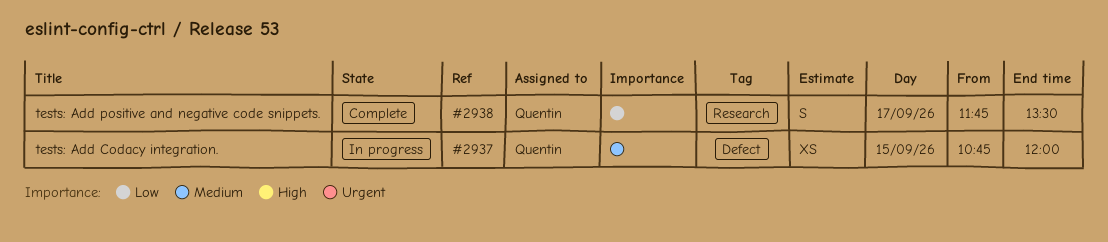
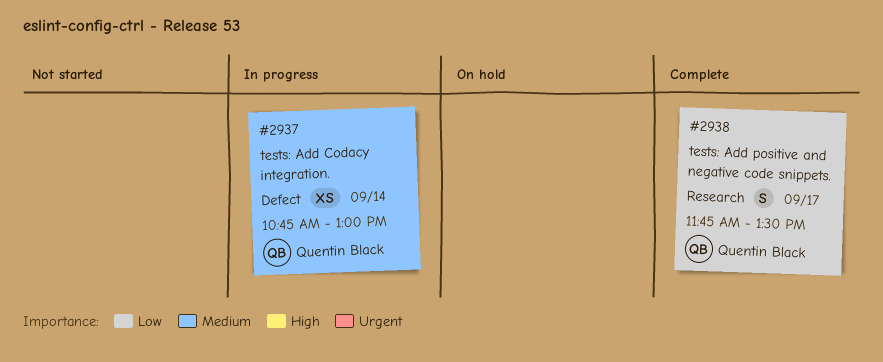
#2937, day: Sep 15 -> Sep 14
#2937, ends: 12:00 -> 13:00

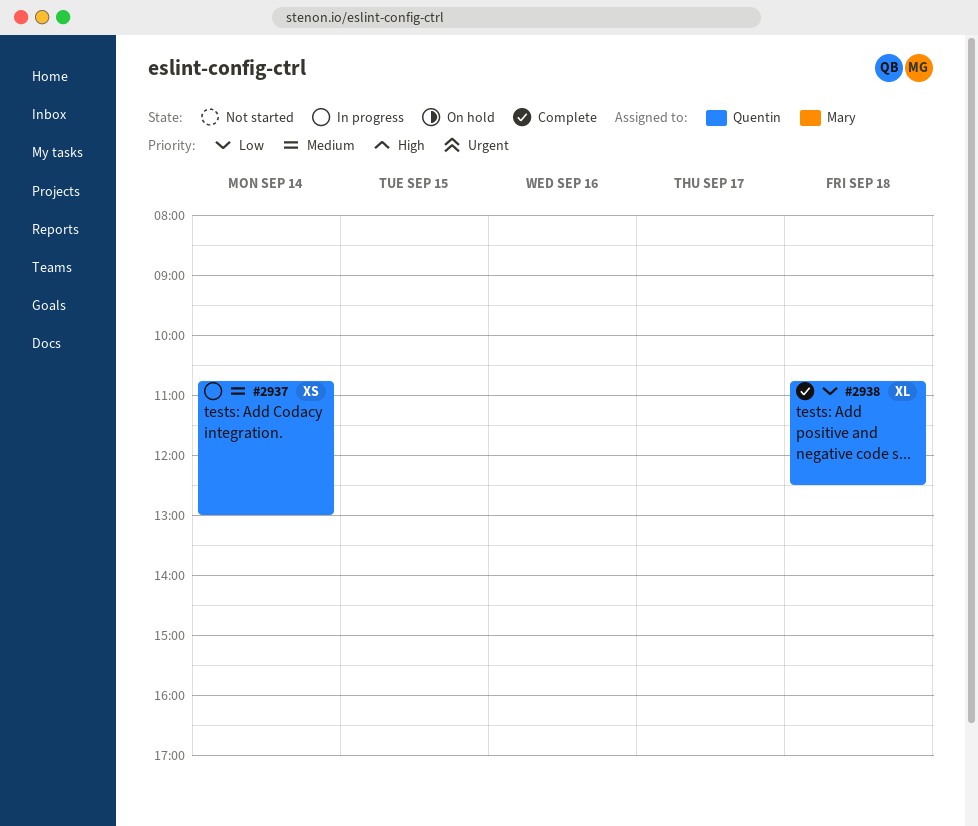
#2938, estimate: S -> XL
#2938, day: Sep 17 -> Sep 18
#2938, begins: 11:45 -> 10:45
#2938, ends: 13:30 -> 12:30

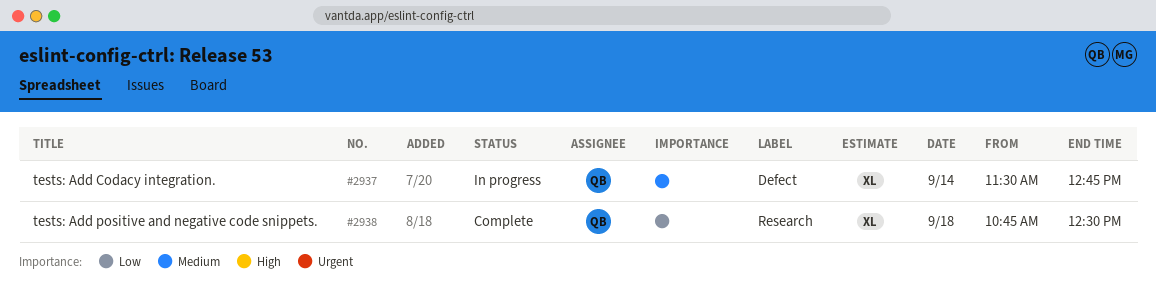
#2937, estimate: XS -> XL
#2937, begins: 10:45 -> 11:30
#2937, ends: 13:00 -> 12:45

